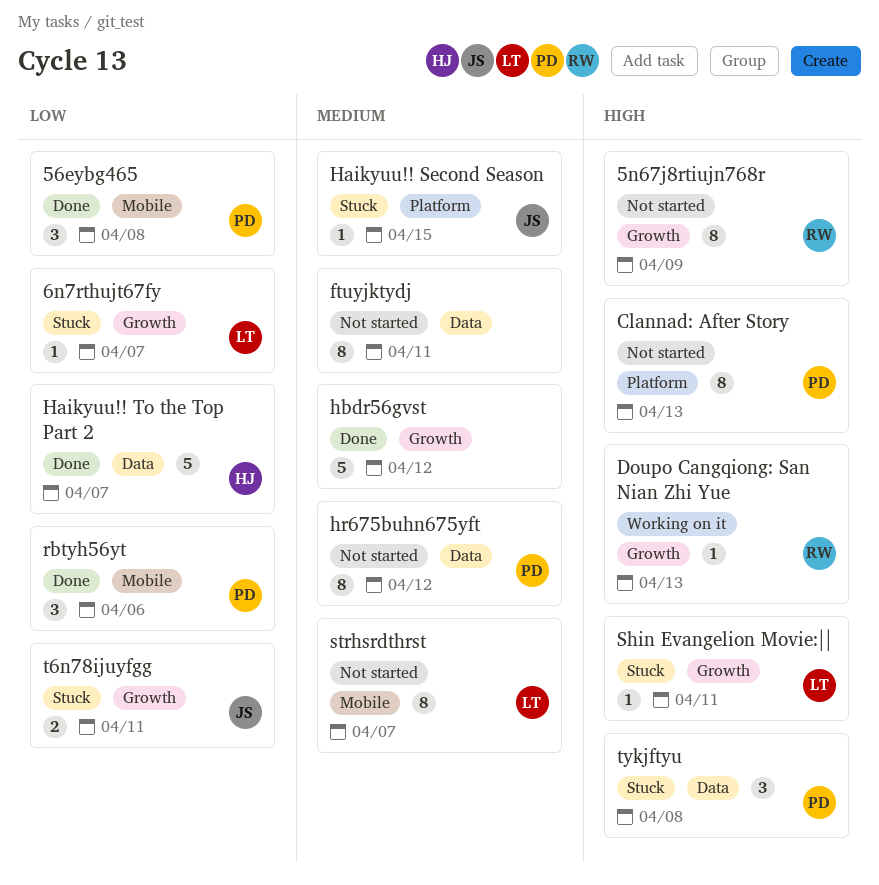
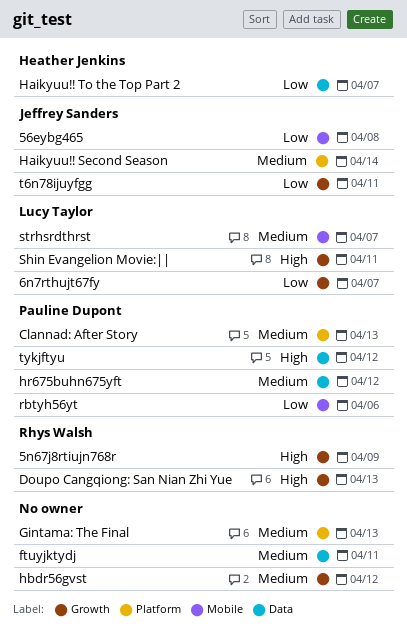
56eybg465, owner: Pauline Dupont -> Jeffrey Sanders
Clannad: After Story, priority: High -> Medium
Gintama: The Final: none -> present
Haikyuu!! Second Season, due: Apr 15 -> Apr 14
tykjftyu, due: Apr 8 -> Apr 12

